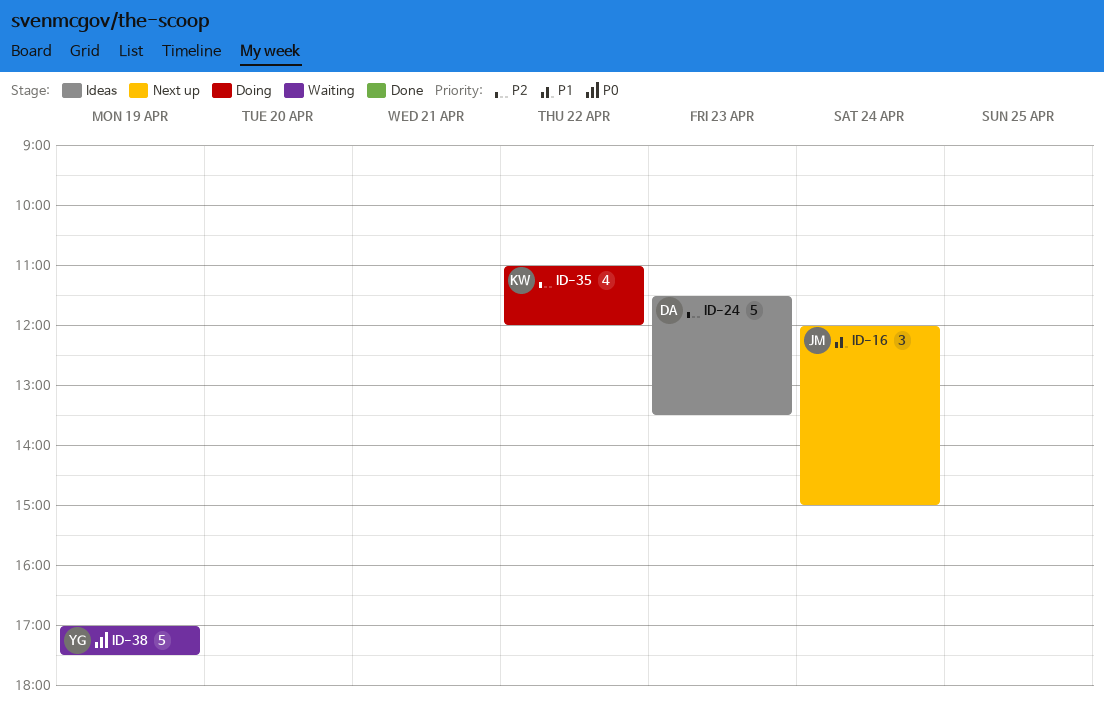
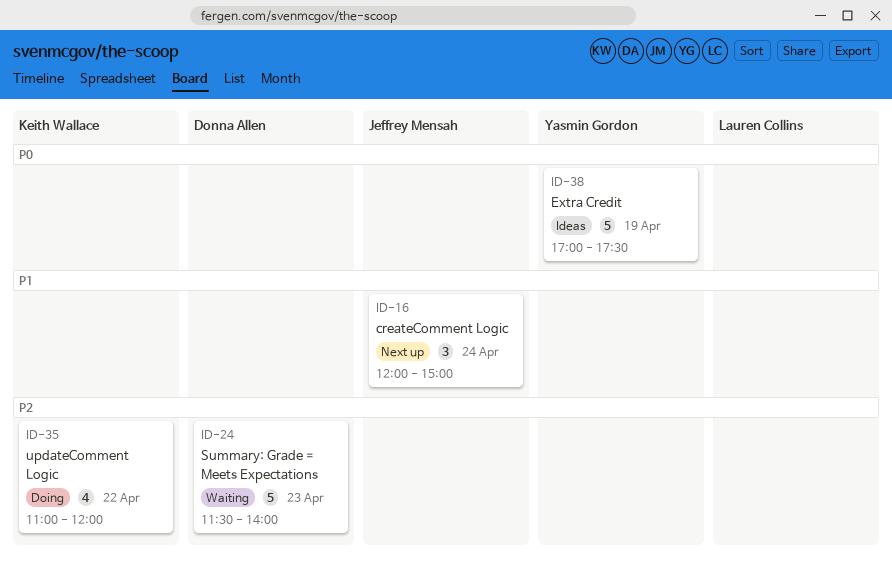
ID-24, status: Ideas -> Waiting
ID-24, ends: 13:30 -> 14:00
ID-38, status: Waiting -> Ideas

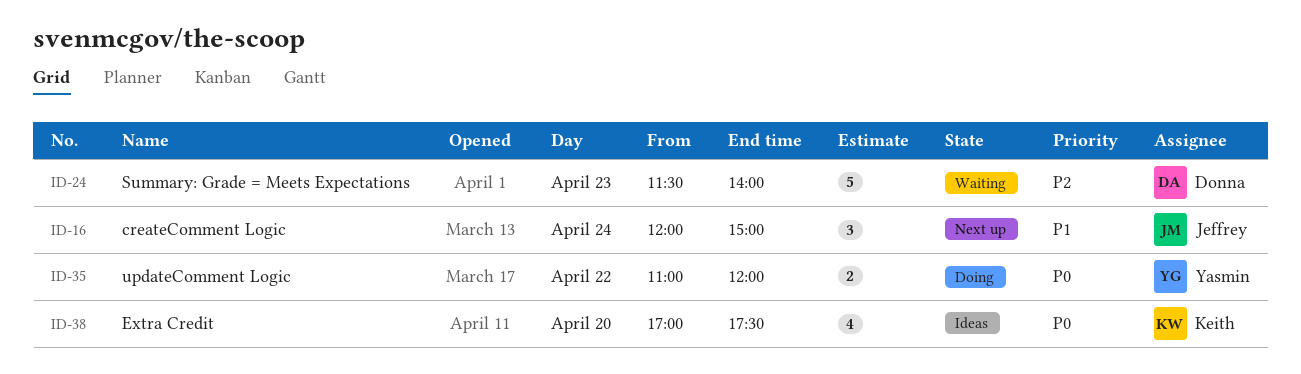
ID-35, owner: Keith Wallace -> Yasmin Gordon
ID-35, priority: P2 -> P0
ID-35, estimate: 4 -> 2
ID-38, owner: Yasmin Gordon -> Keith Wallace
ID-38, estimate: 5 -> 4
ID-38, day: Apr 19 -> Apr 20

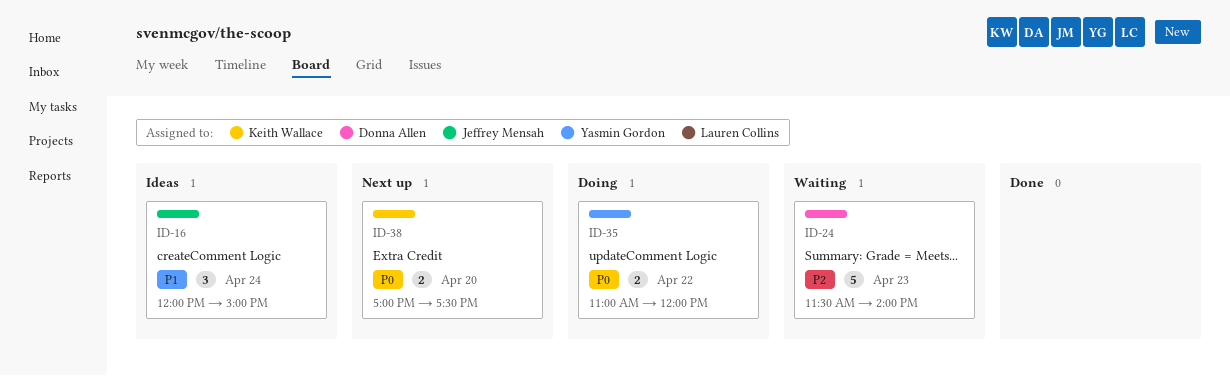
ID-16, status: Next up -> Ideas
ID-38, status: Ideas -> Next up
ID-38, estimate: 4 -> 2

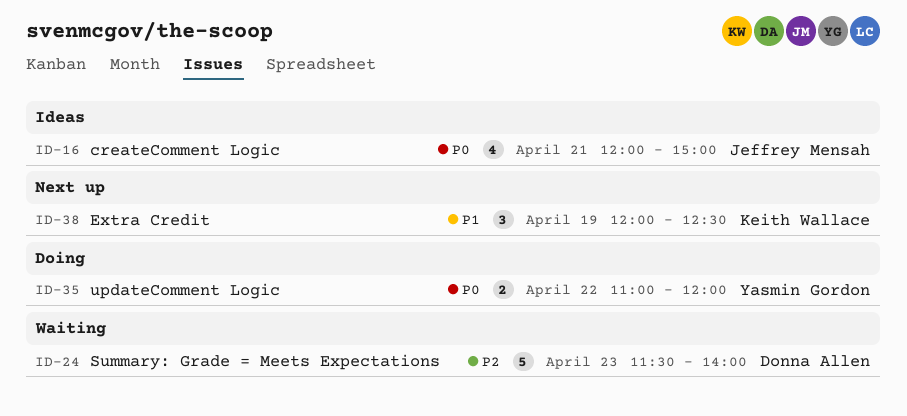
ID-16, priority: P1 -> P0
ID-16, estimate: 3 -> 4
ID-16, day: Apr 24 -> Apr 21
ID-38, priority: P0 -> P1
ID-38, estimate: 2 -> 3
ID-38, day: Apr 20 -> Apr 19
ID-38, begins: 17:00 -> 12:00
ID-38, ends: 17:30 -> 12:30

